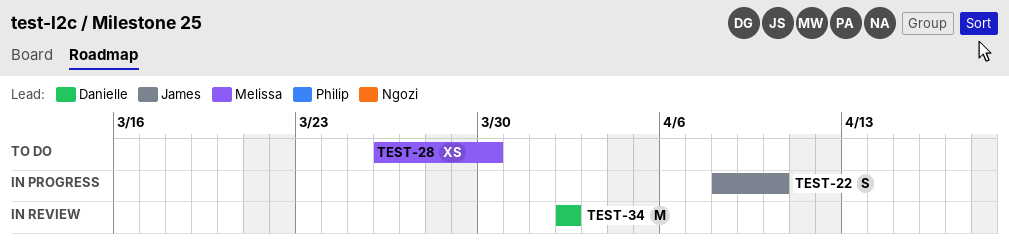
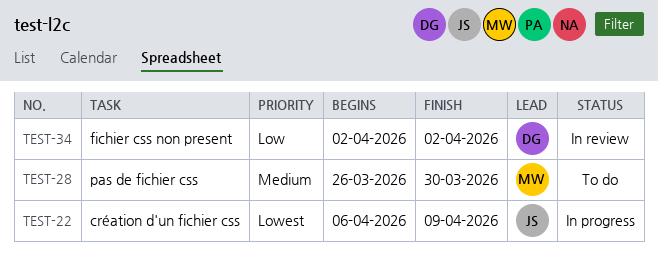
TEST-22, start: Apr 8 -> Apr 6
TEST-22, due: Apr 10 -> Apr 9

